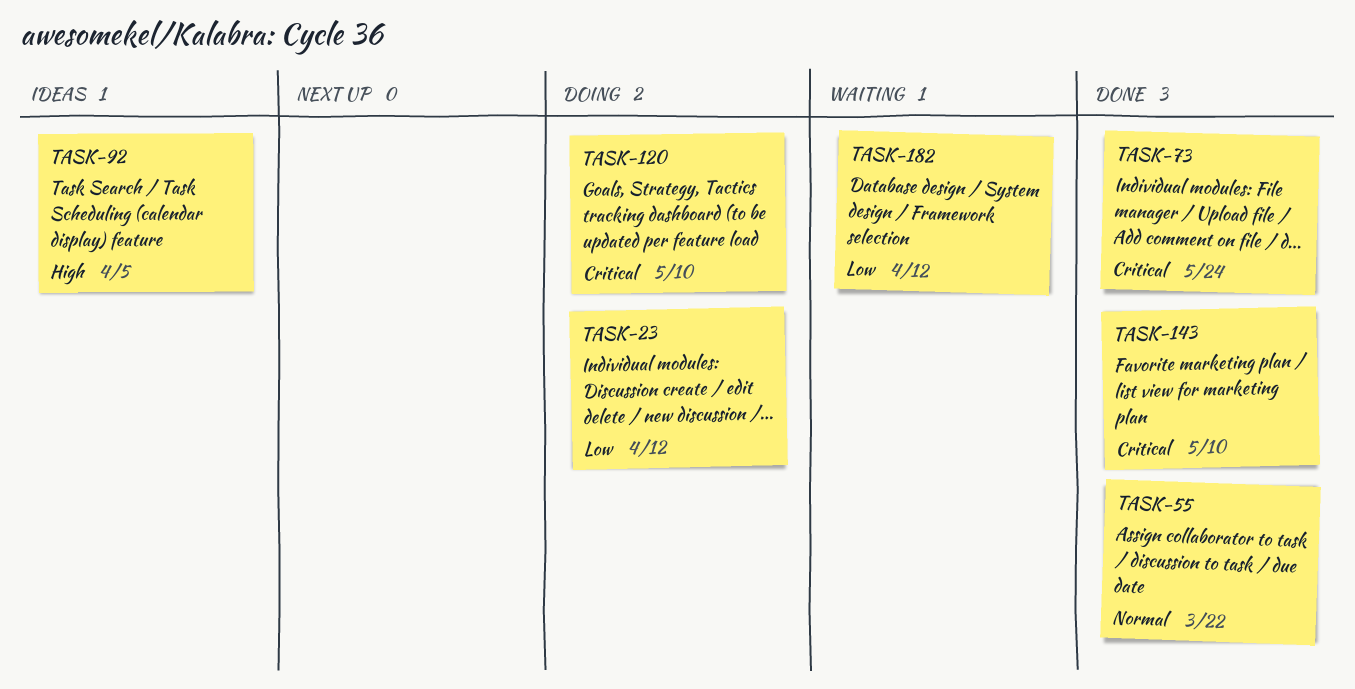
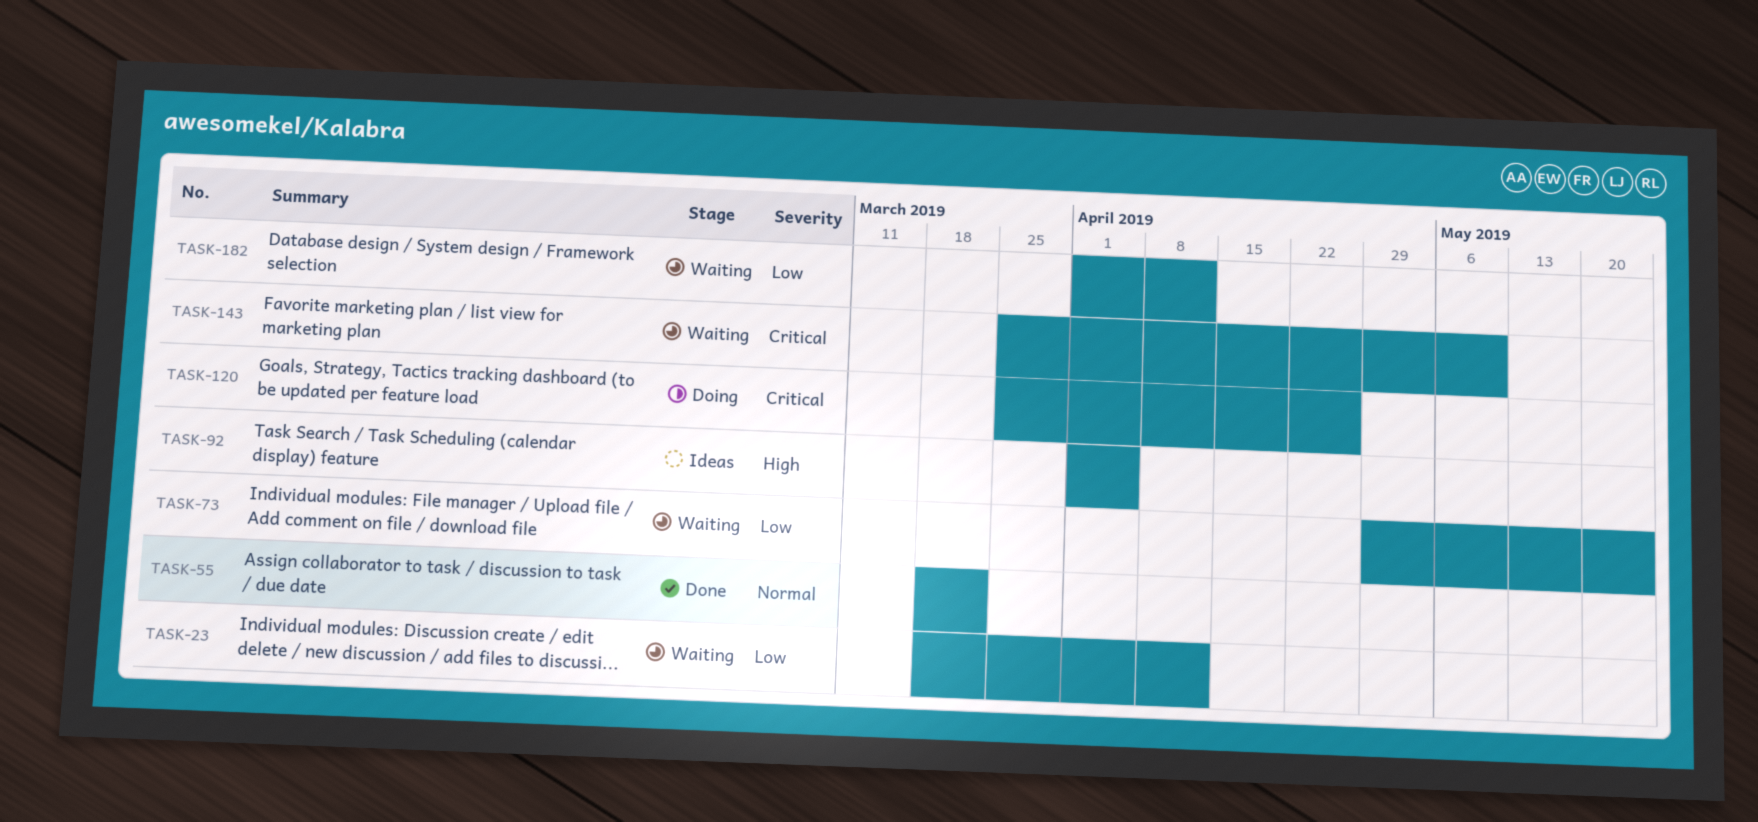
TASK-23, status: Doing -> Waiting
TASK-73, status: Done -> Waiting
TASK-73, priority: Critical -> Low
TASK-120, due: May 10 -> Apr 26
TASK-143, status: Done -> Waiting

